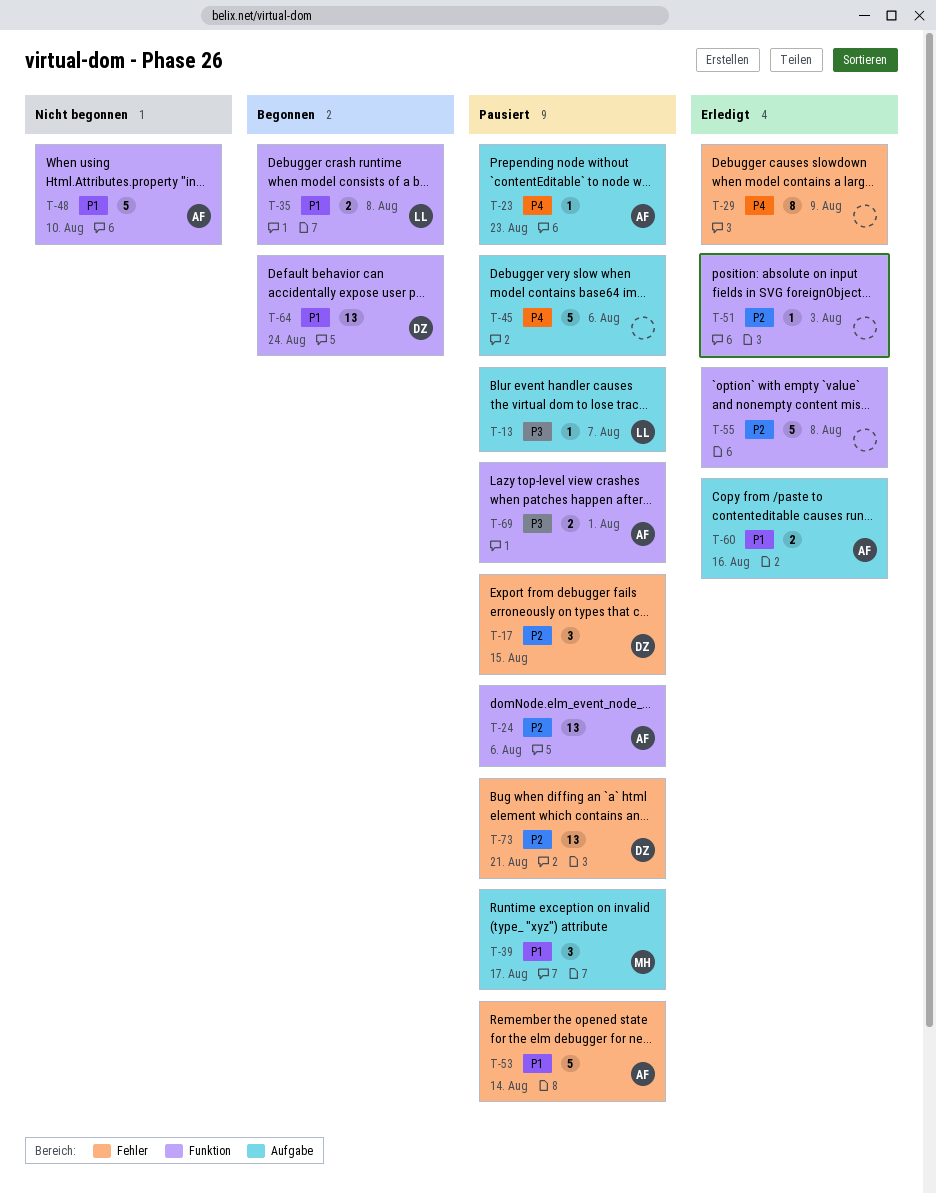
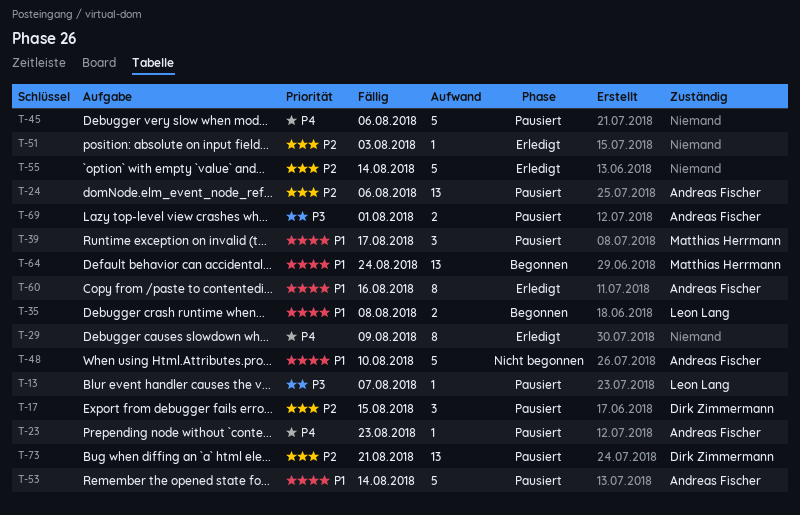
T-55, due: Aug 8 -> Aug 14
T-60, estimate: 2 -> 8
T-64, owner: Dirk Zimmermann -> Matthias Herrmann

